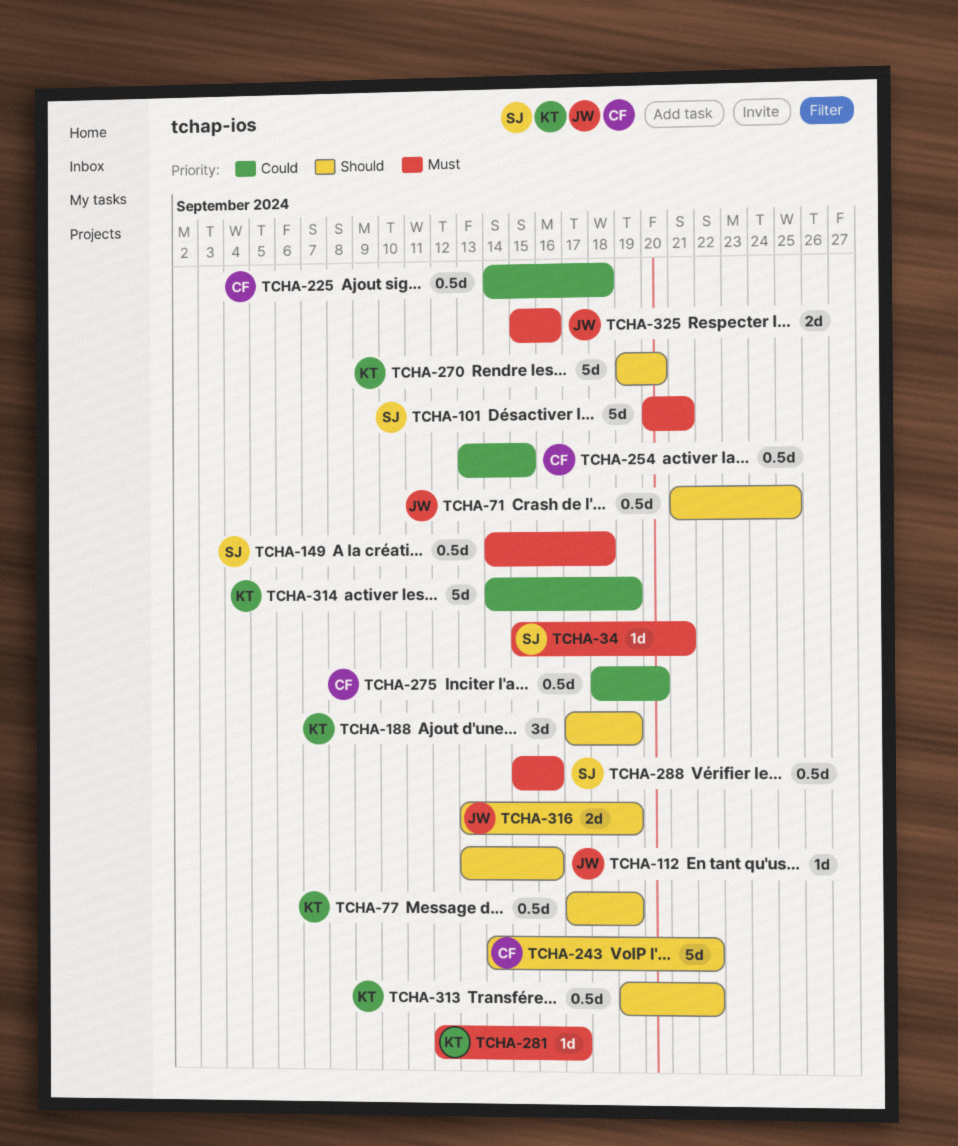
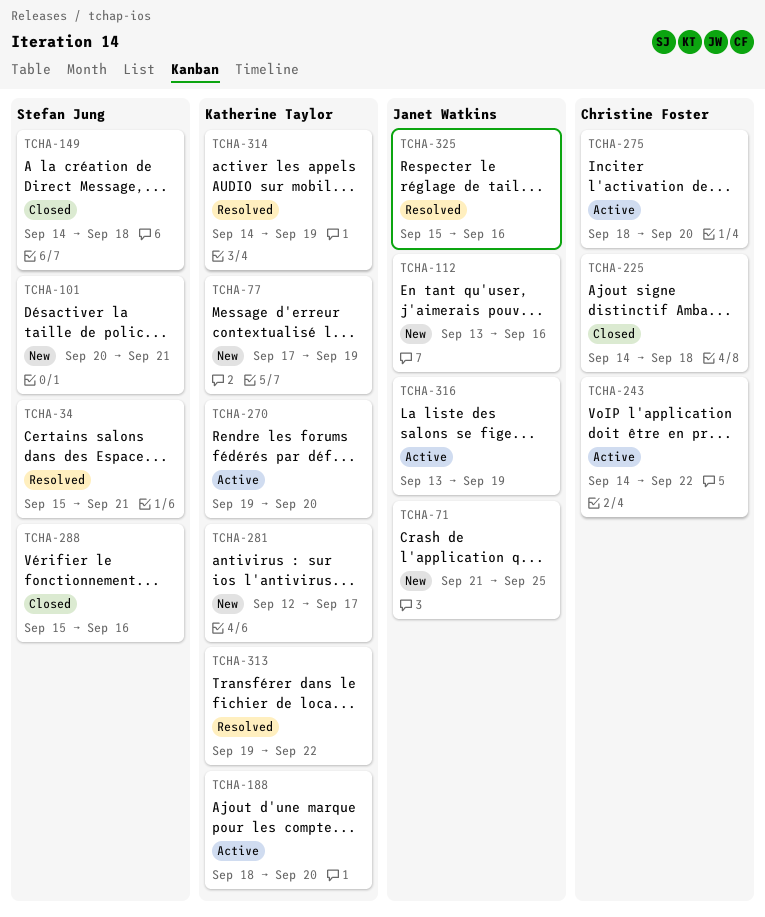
TCHA-188, start: Sep 17 -> Sep 18
TCHA-188, due: Sep 19 -> Sep 20
TCHA-254: present -> none

